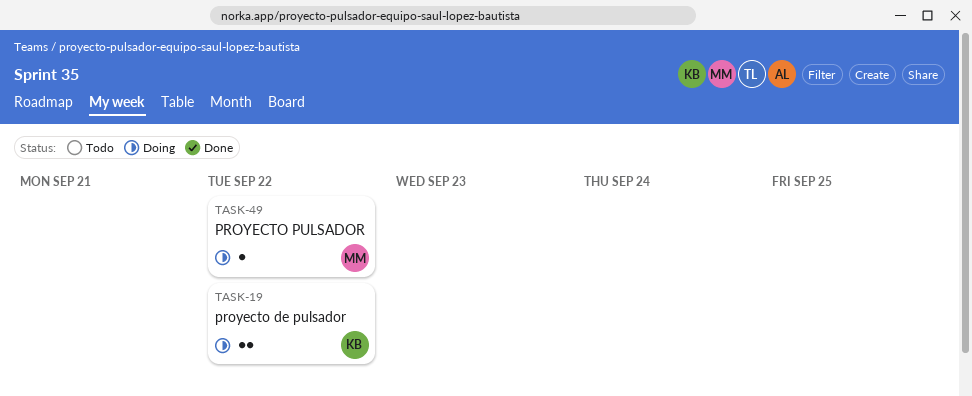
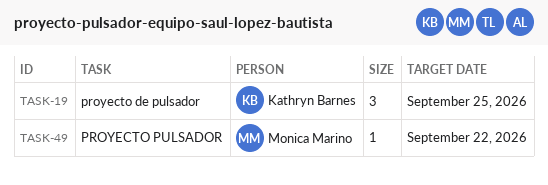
TASK-19, estimate: 2 -> 3
TASK-19, due: Sep 22 -> Sep 25

